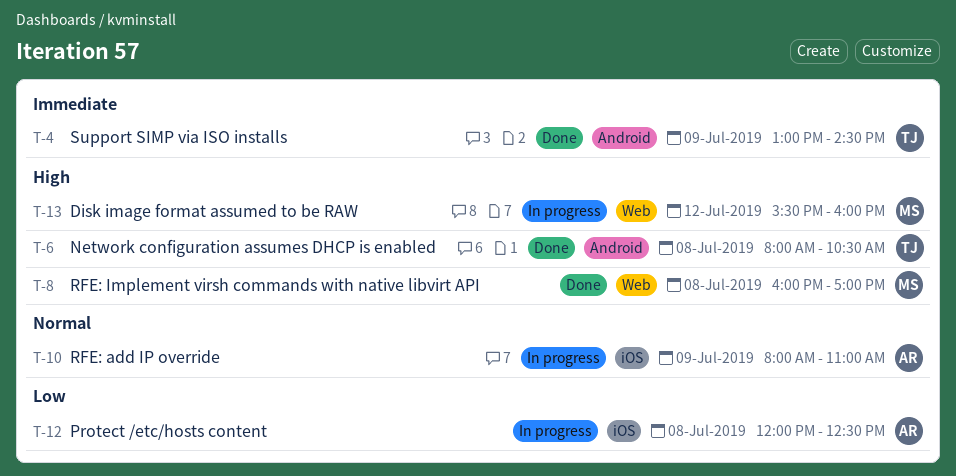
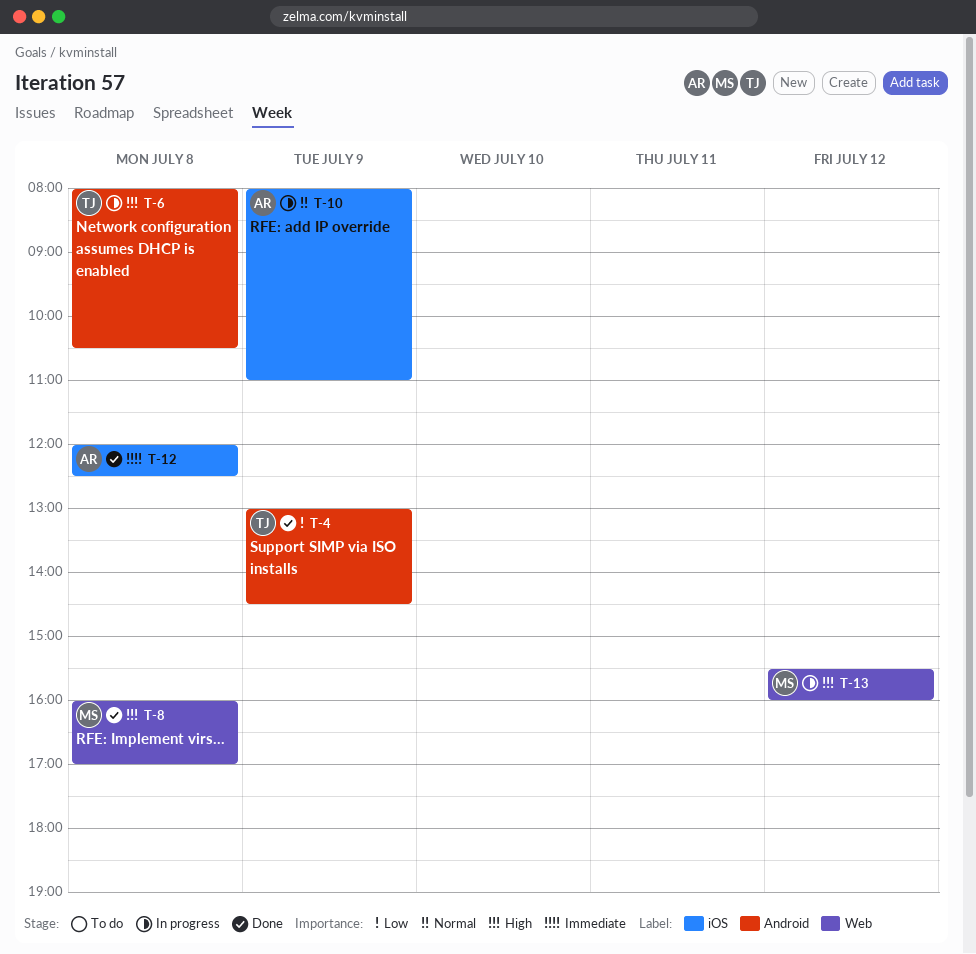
T-4, priority: Immediate -> Low
T-6, status: Done -> In progress
T-12, status: In progress -> Done
T-12, priority: Low -> Immediate

